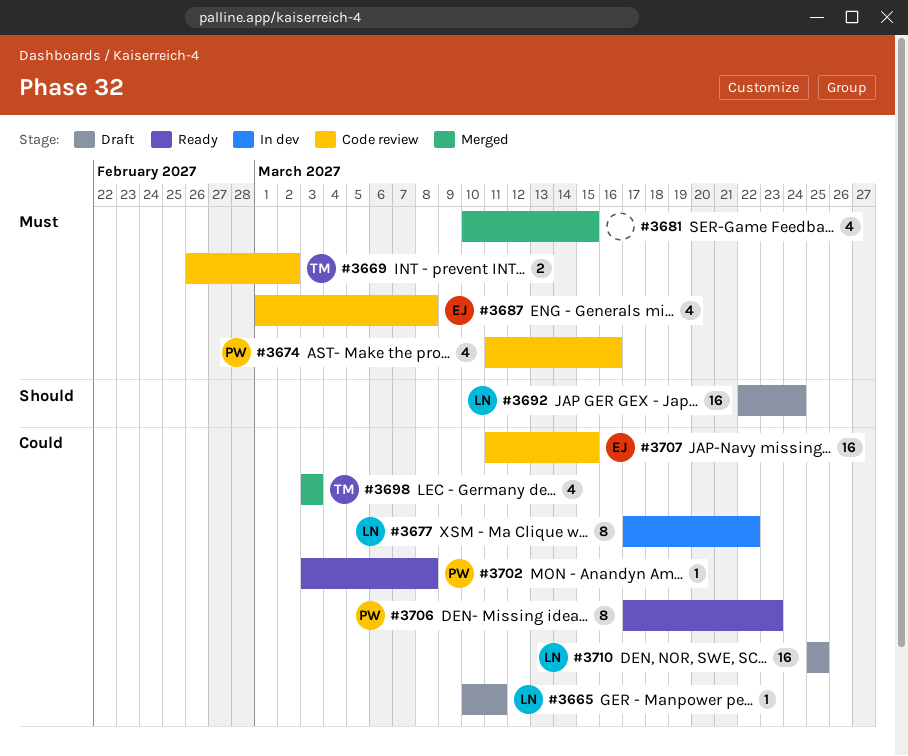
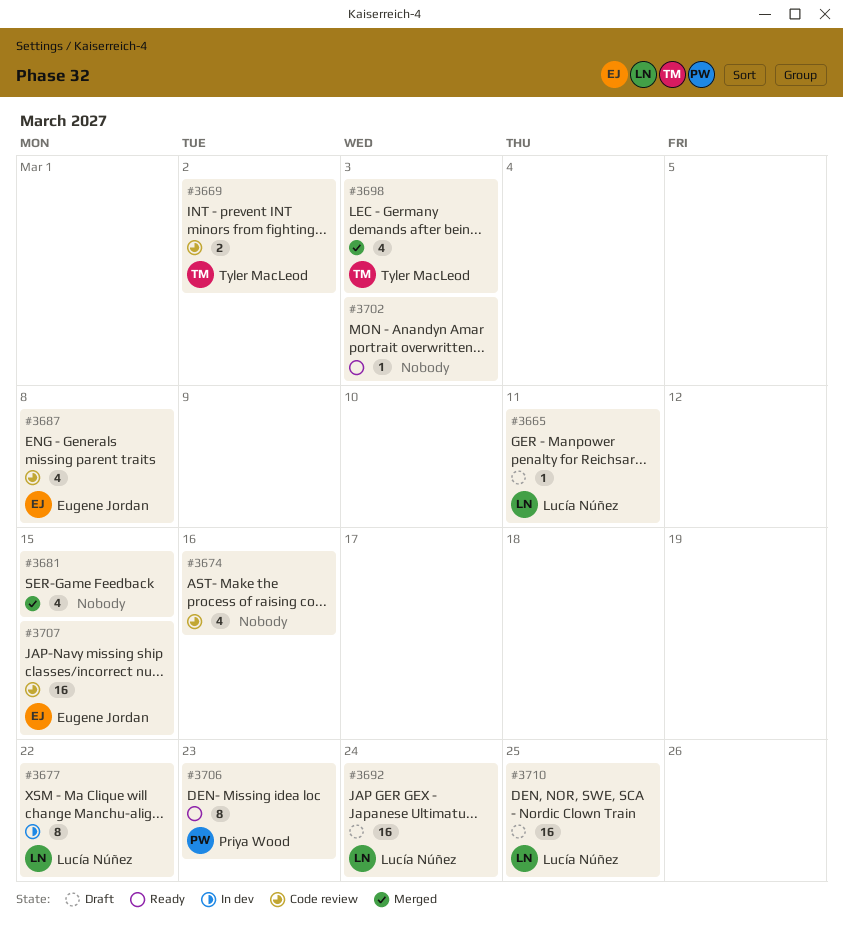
#3674, owner: Priya Wood -> none
#3702, owner: Priya Wood -> none
#3702, due: Mar 8 -> Mar 3

